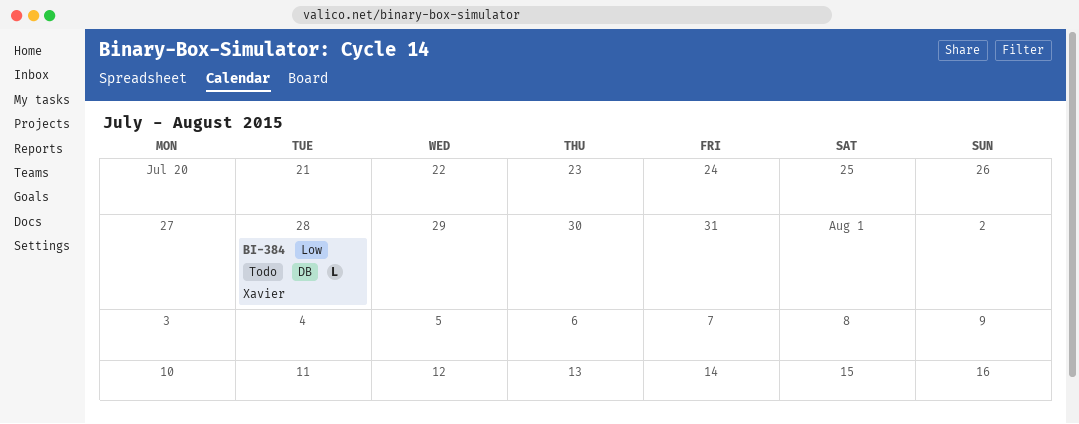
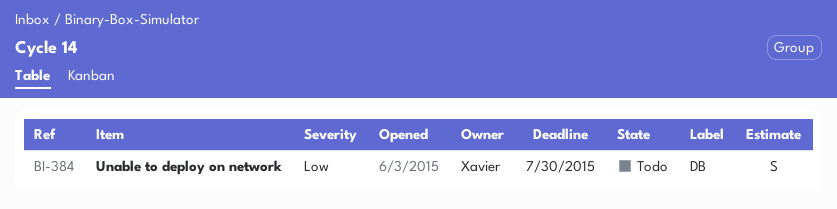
BI-384, estimate: L -> S
BI-384, due: Jul 28 -> Jul 30

